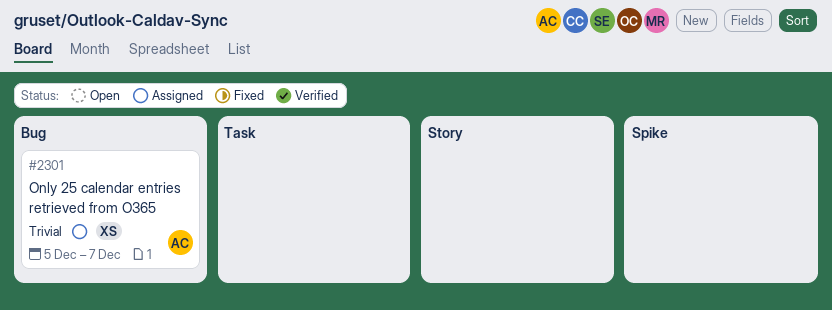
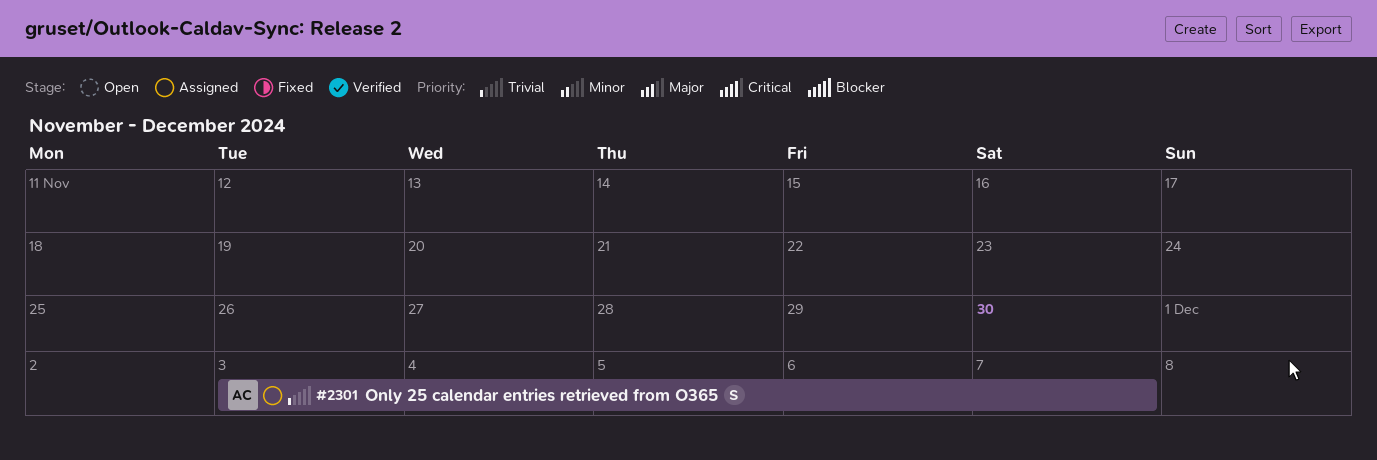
#2301, estimate: XS -> S
#2301, start: Dec 5 -> Dec 3

